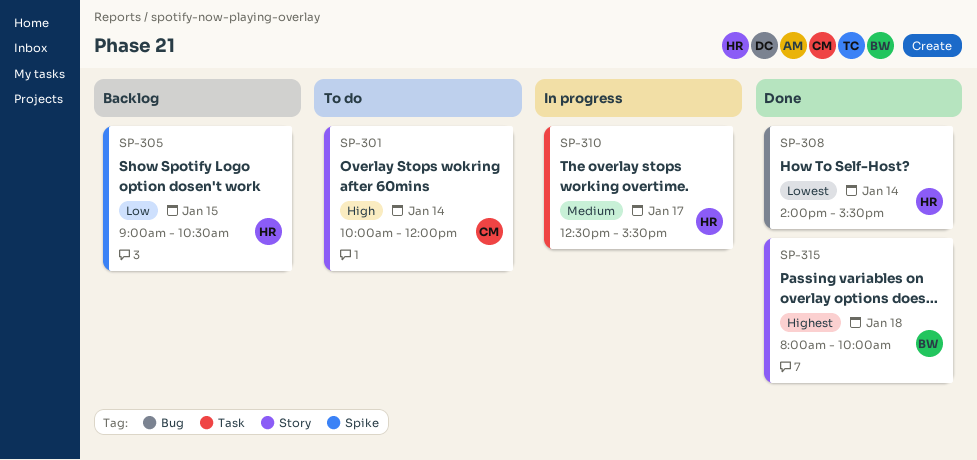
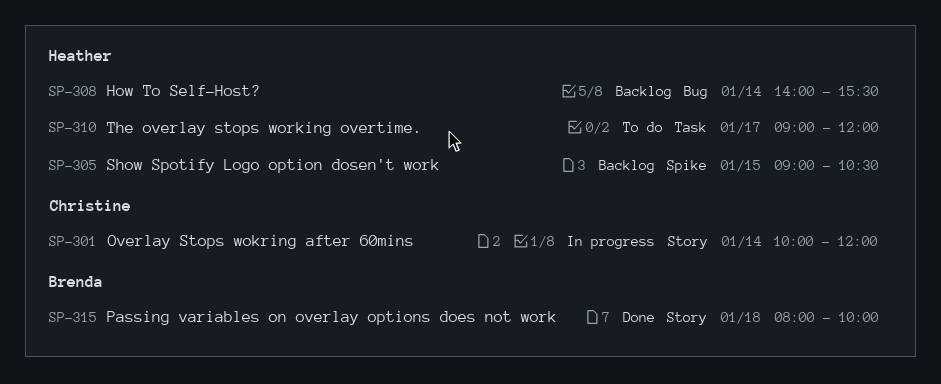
SP-301, status: To do -> In progress
SP-308, status: Done -> Backlog
SP-310, status: In progress -> To do
SP-310, begins: 12:30 -> 09:00
SP-310, ends: 15:30 -> 12:00

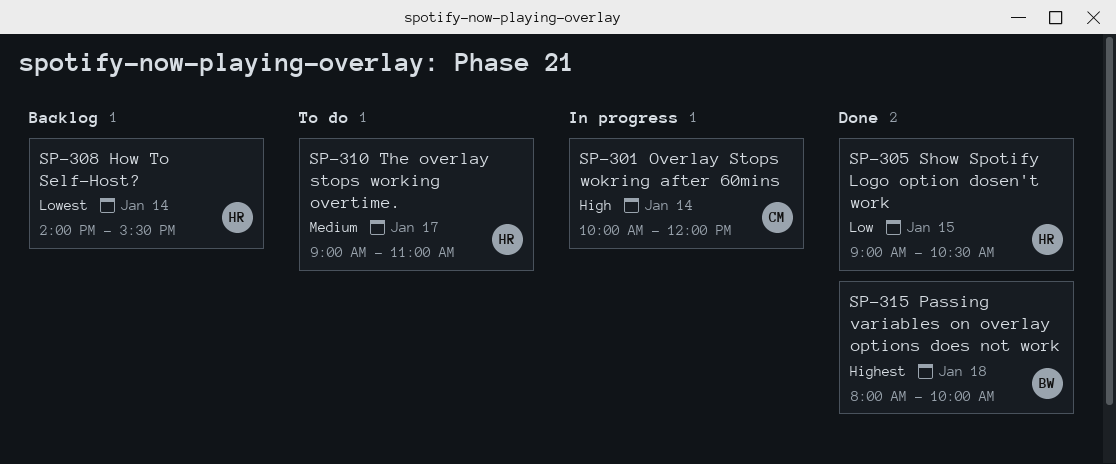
SP-305, status: Backlog -> Done
SP-310, ends: 12:00 -> 11:00

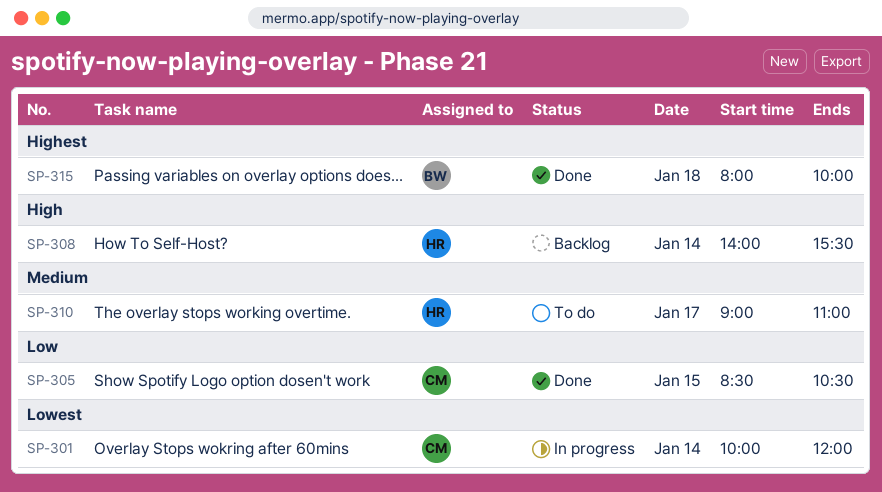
SP-301, priority: High -> Lowest
SP-305, owner: HR -> CM
SP-305, begins: 09:00 -> 08:30
SP-308, priority: Lowest -> High

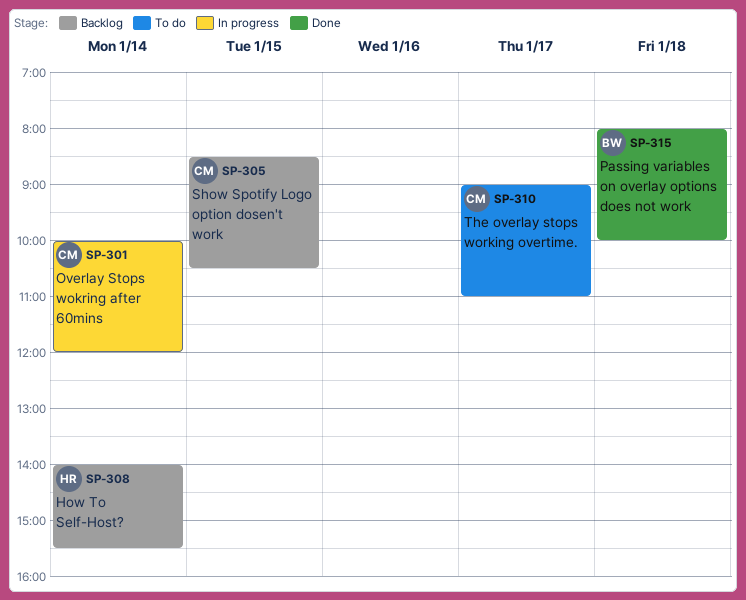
SP-305, status: Done -> Backlog
SP-310, owner: HR -> CM

